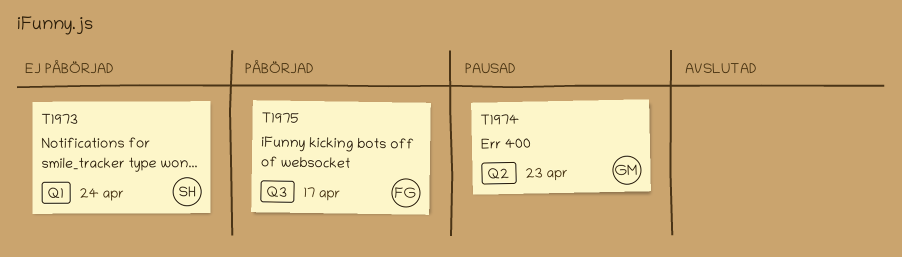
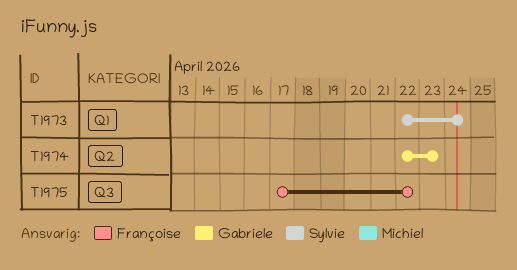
T1975, due: Apr 17 -> Apr 22

